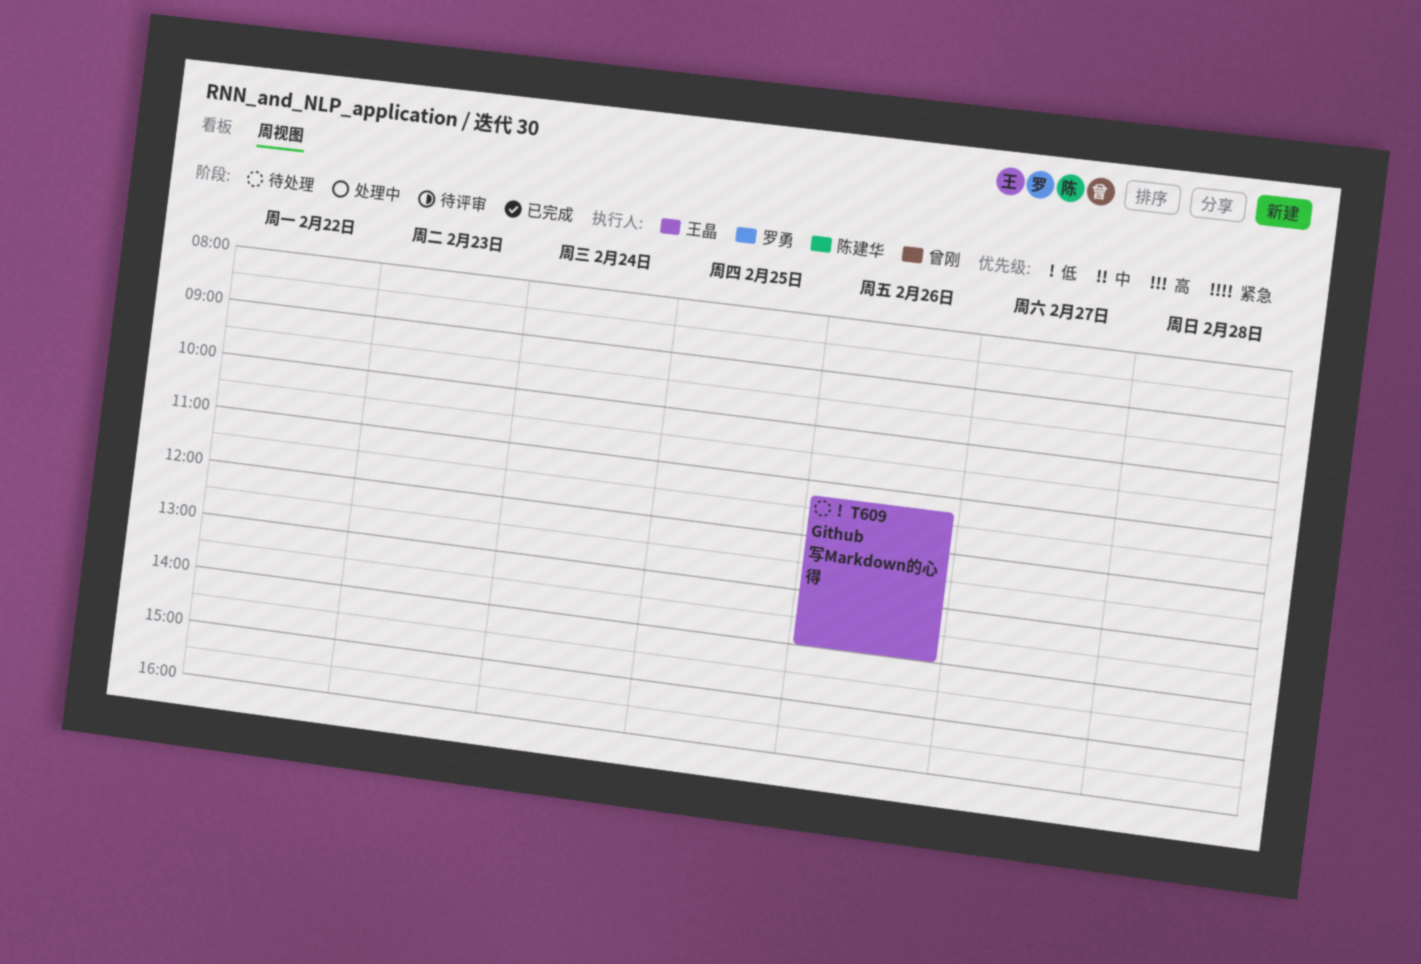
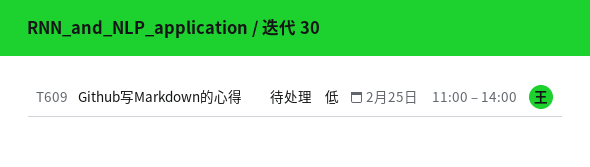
T609, day: Feb 26 -> Feb 25
T609, begins: 11:15 -> 11:00

